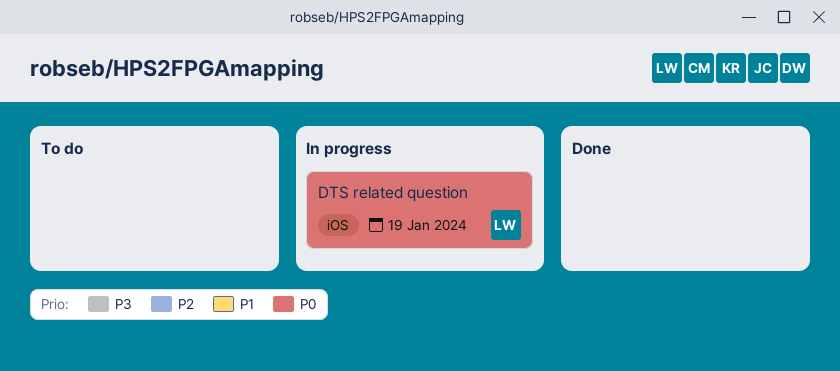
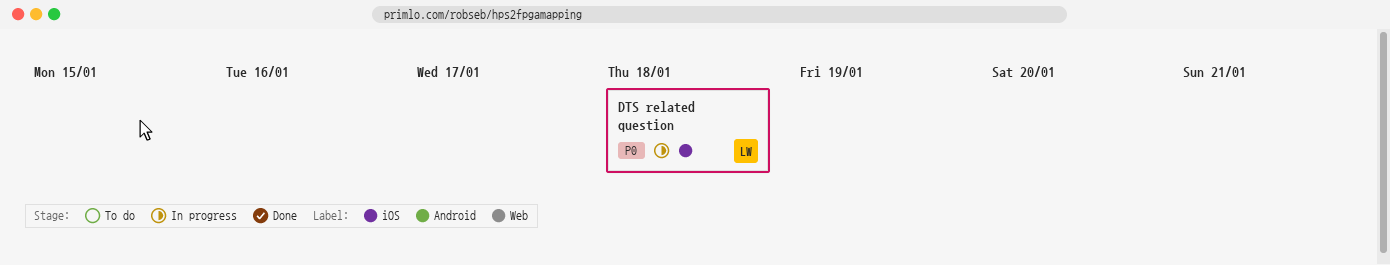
DTS related question, due: Jan 19 -> Jan 18

